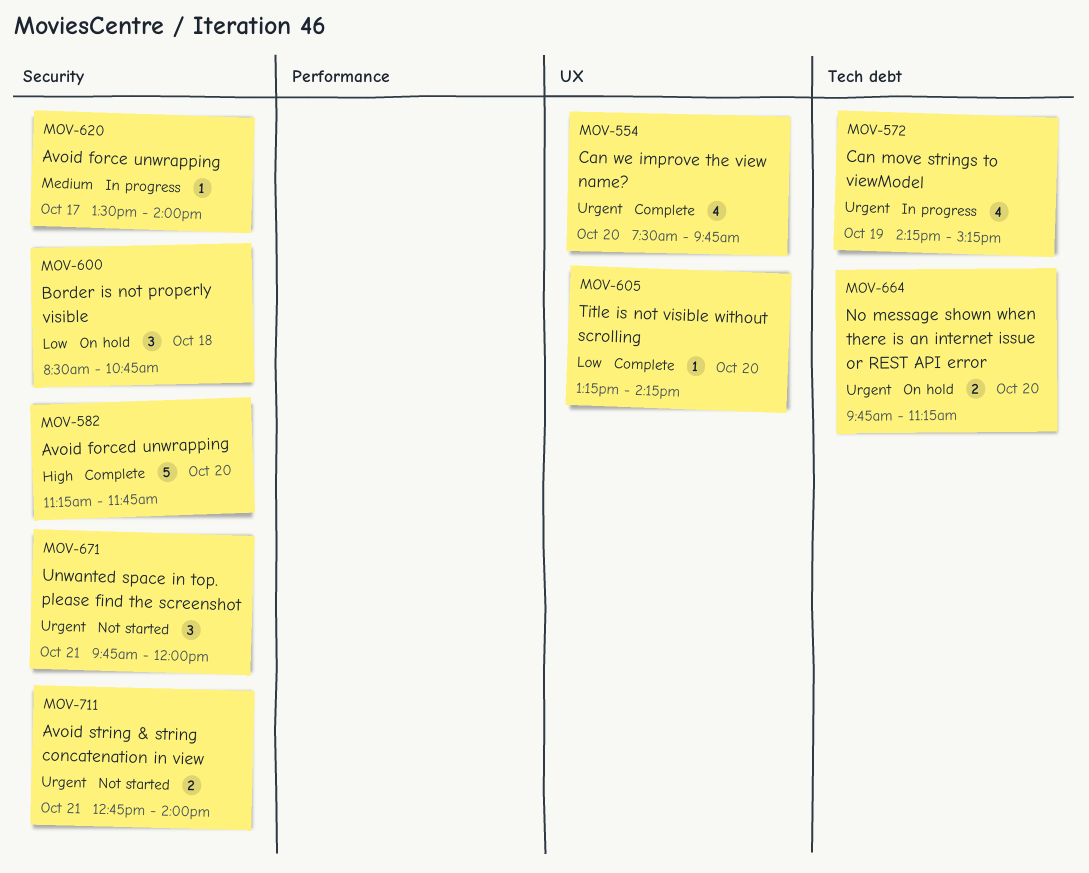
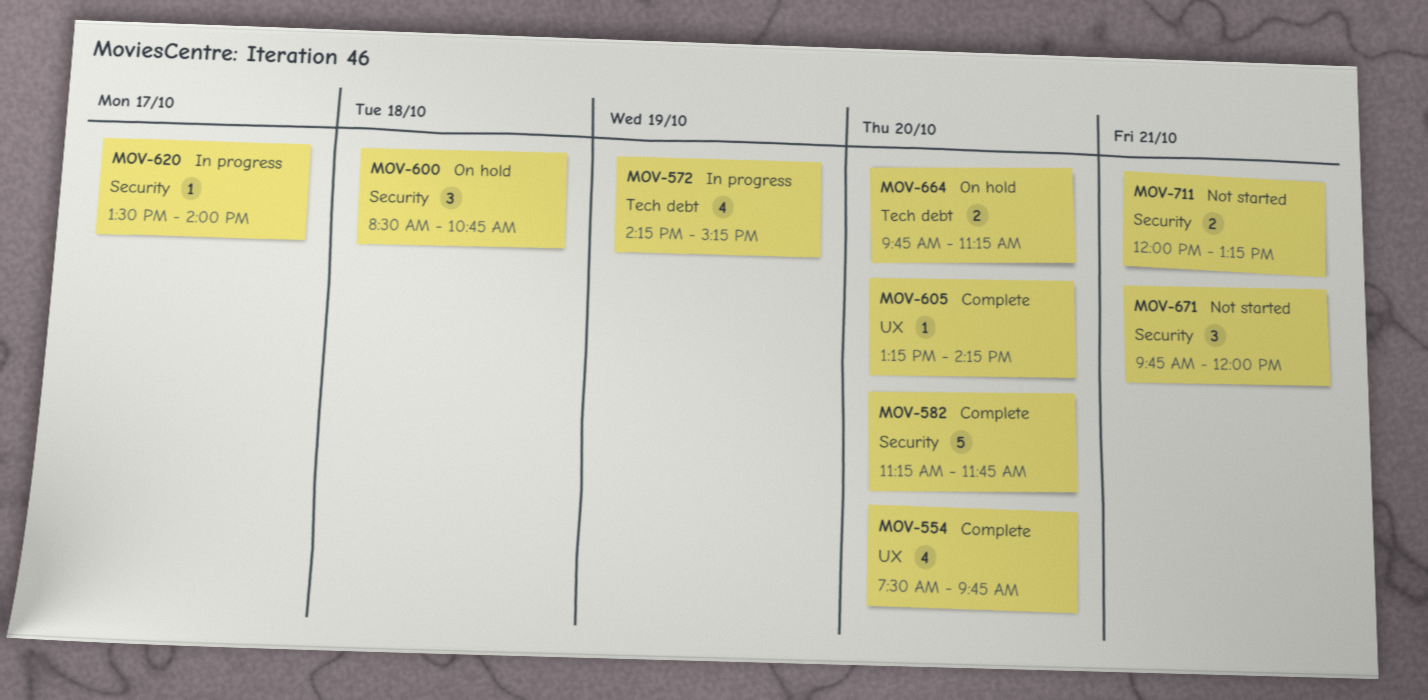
MOV-711, begins: 12:45 -> 12:00
MOV-711, ends: 14:00 -> 13:15

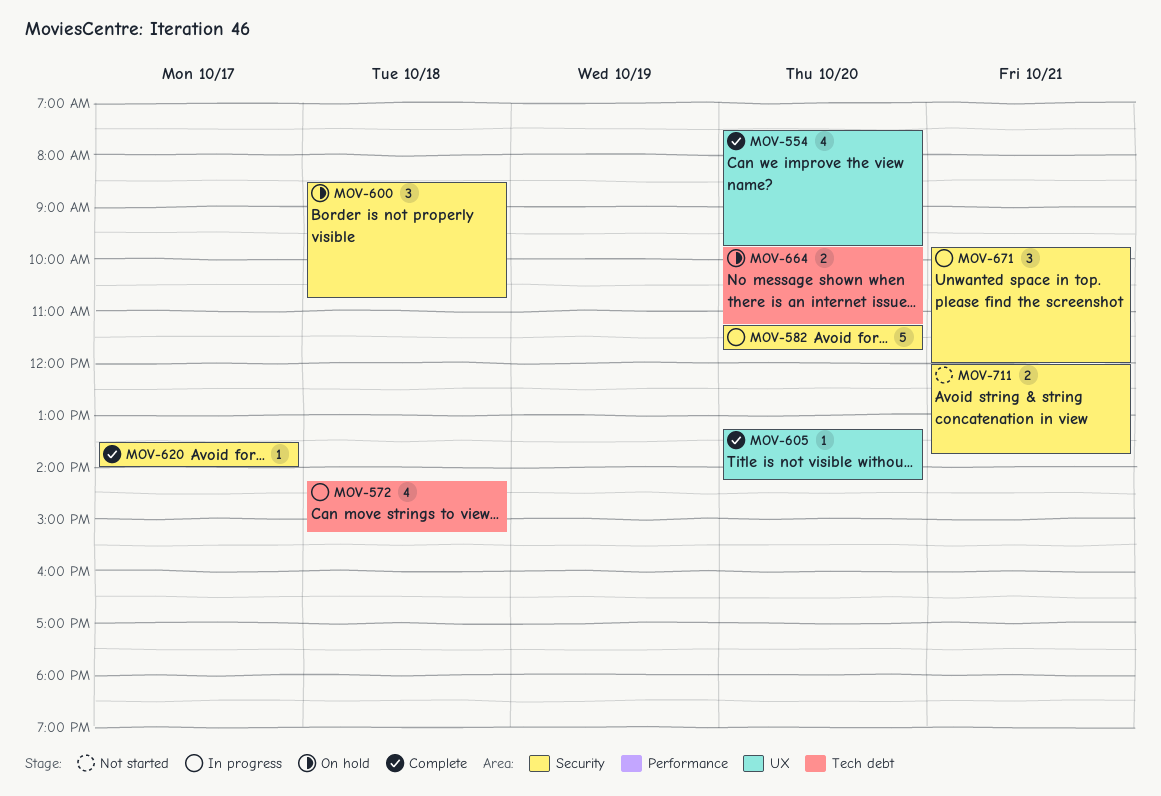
MOV-572, day: Oct 19 -> Oct 18
MOV-582, status: Complete -> In progress
MOV-620, status: In progress -> Complete
MOV-671, status: Not started -> In progress
MOV-711, ends: 13:15 -> 13:45

